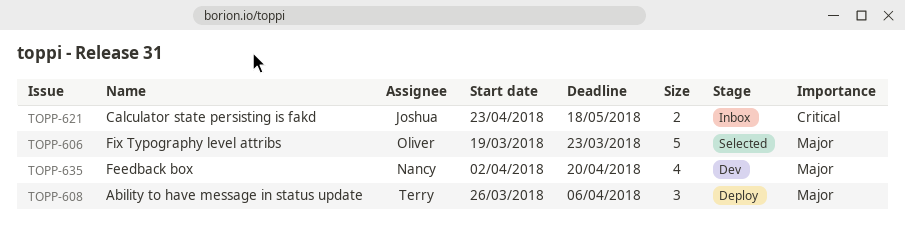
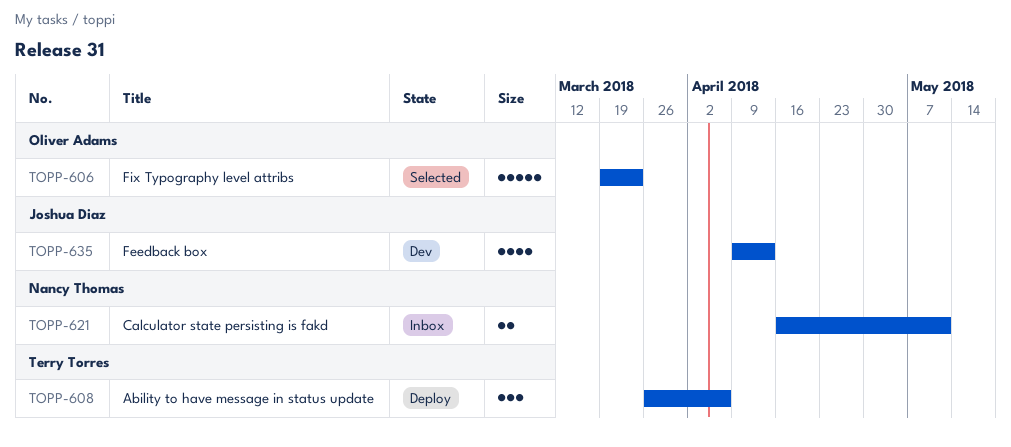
TOPP-621, owner: Joshua Diaz -> Nancy Thomas
TOPP-621, start: Apr 23 -> Apr 16
TOPP-621, due: May 18 -> May 11
TOPP-635, owner: Nancy Thomas -> Joshua Diaz
TOPP-635, start: Apr 2 -> Apr 9
TOPP-635, due: Apr 20 -> Apr 13

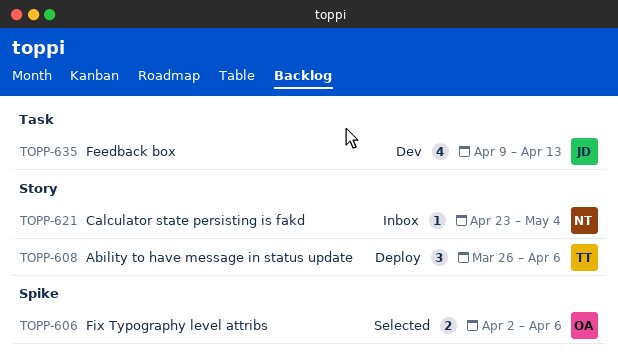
TOPP-606, estimate: 5 -> 2
TOPP-606, start: Mar 19 -> Apr 2
TOPP-606, due: Mar 23 -> Apr 6
TOPP-621, estimate: 2 -> 1
TOPP-621, start: Apr 16 -> Apr 23
TOPP-621, due: May 11 -> May 4

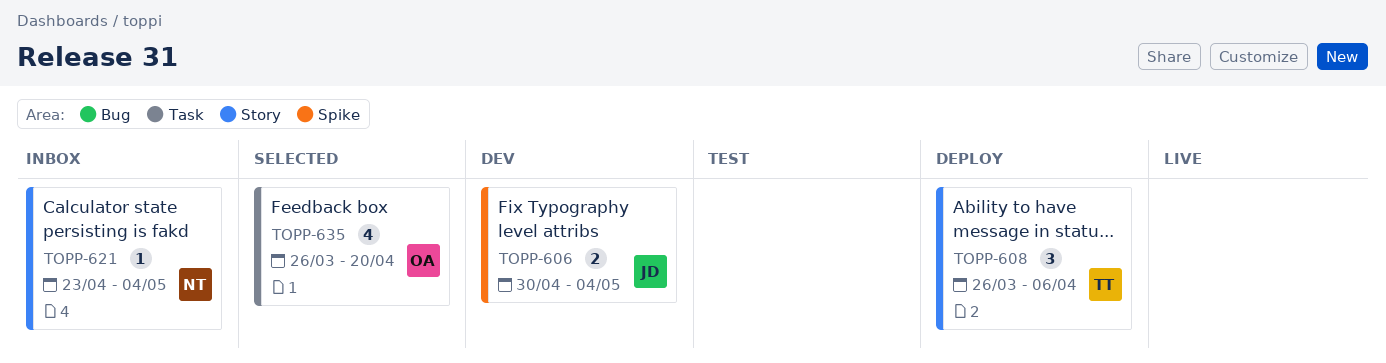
TOPP-606, status: Selected -> Dev
TOPP-606, owner: OA -> JD
TOPP-606, start: Apr 2 -> Apr 30
TOPP-606, due: Apr 6 -> May 4
TOPP-635, status: Dev -> Selected
TOPP-635, owner: JD -> OA
TOPP-635, start: Apr 9 -> Mar 26
TOPP-635, due: Apr 13 -> Apr 20

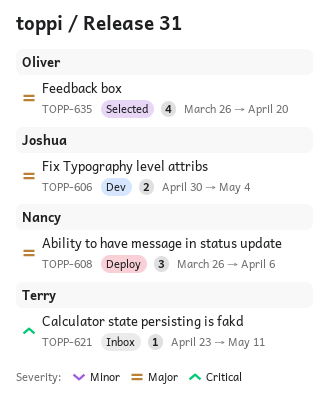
TOPP-608, owner: Terry -> Nancy
TOPP-621, owner: Nancy -> Terry
TOPP-621, due: May 4 -> May 11

